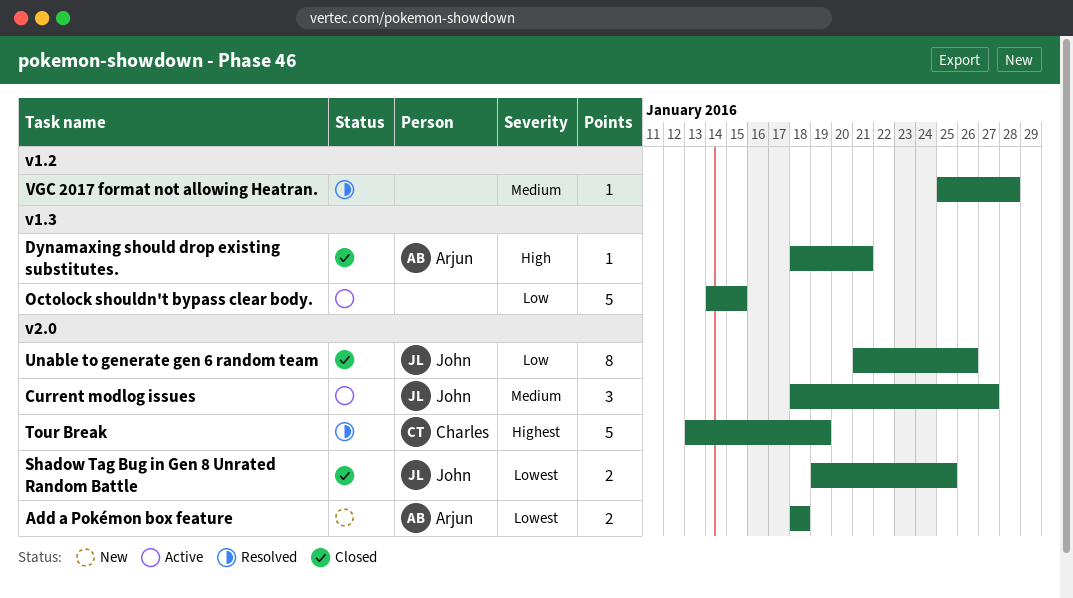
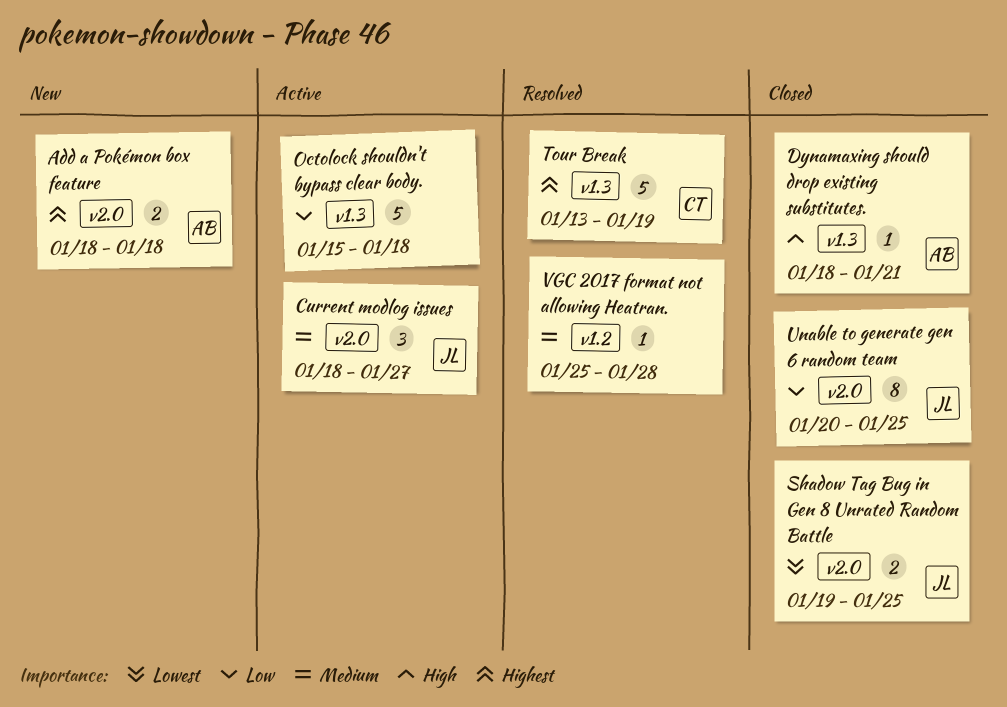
Add a Pokémon box feature, priority: Lowest -> Highest
Octolock shouldn't bypass clear body., start: Jan 14 -> Jan 15
Octolock shouldn't bypass clear body., due: Jan 15 -> Jan 18
Tour Break, label: v2.0 -> v1.3
Unable to generate gen 6 random team, start: Jan 21 -> Jan 20
Unable to generate gen 6 random team, due: Jan 26 -> Jan 25

